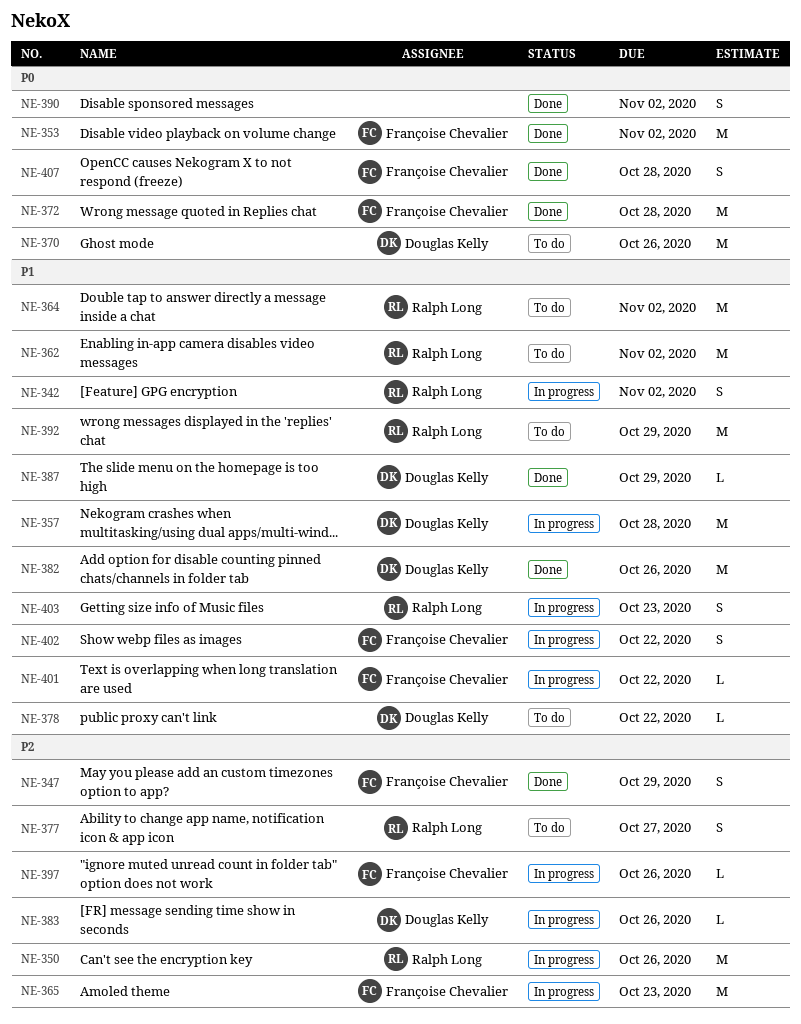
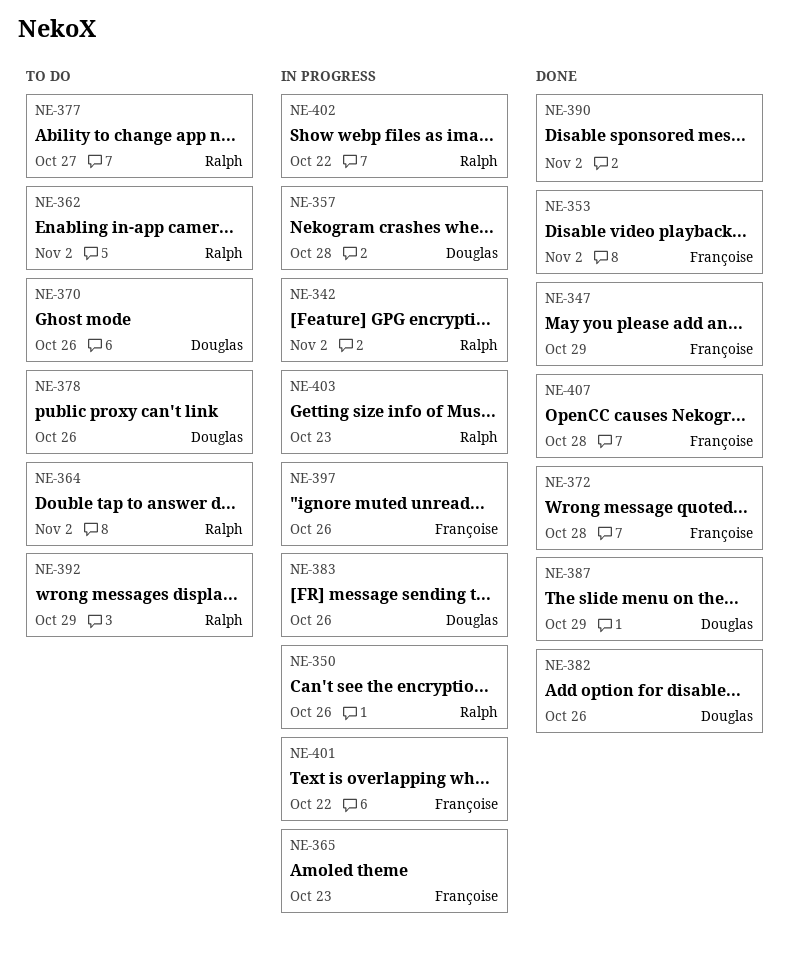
NE-378, due: Oct 22 -> Oct 26
NE-402, owner: Françoise Chevalier -> Ralph Long

